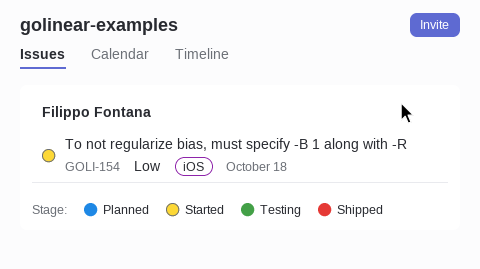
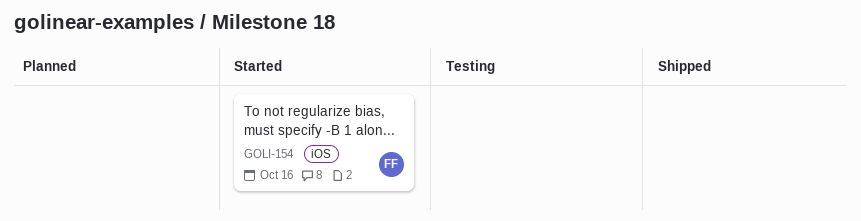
GOLI-154, due: Oct 18 -> Oct 16

